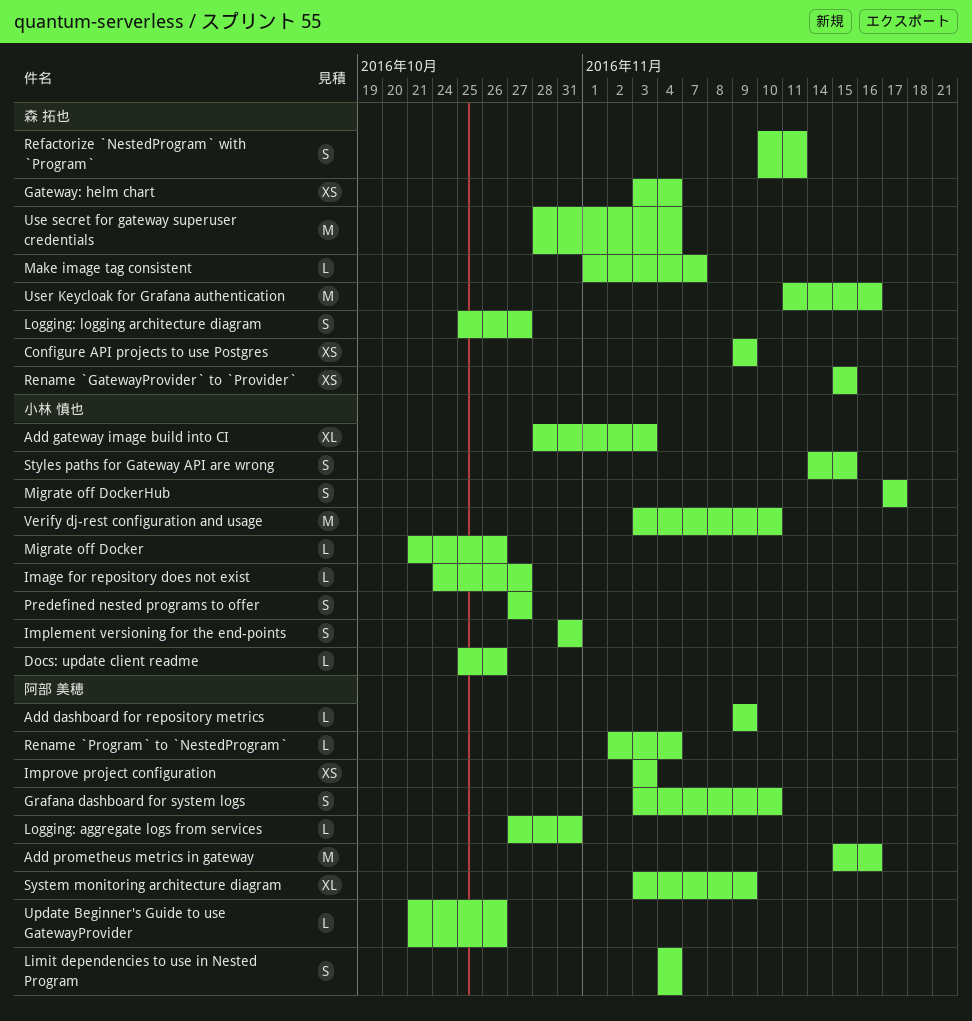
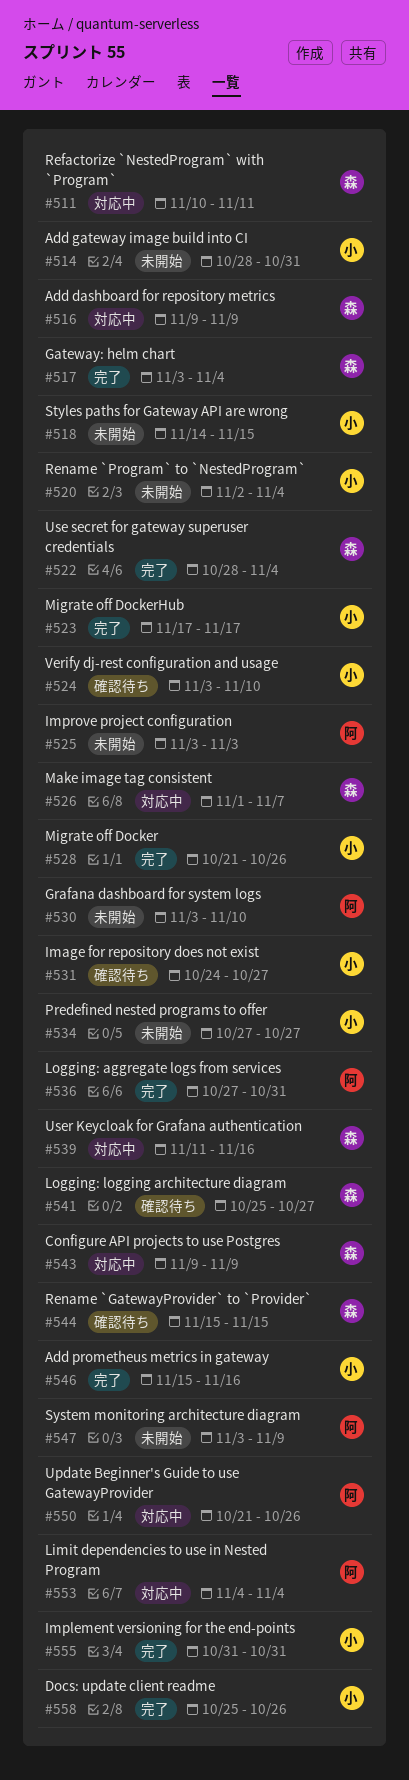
Add dashboard for repository metrics, owner: 阿部 美穂 -> 森 拓也
Add gateway image build into CI, due: Nov 3 -> Oct 31
Add prometheus metrics in gateway, owner: 阿部 美穂 -> 小林 慎也
Rename `Program` to `NestedProgram`, owner: 阿部 美穂 -> 小林 慎也

